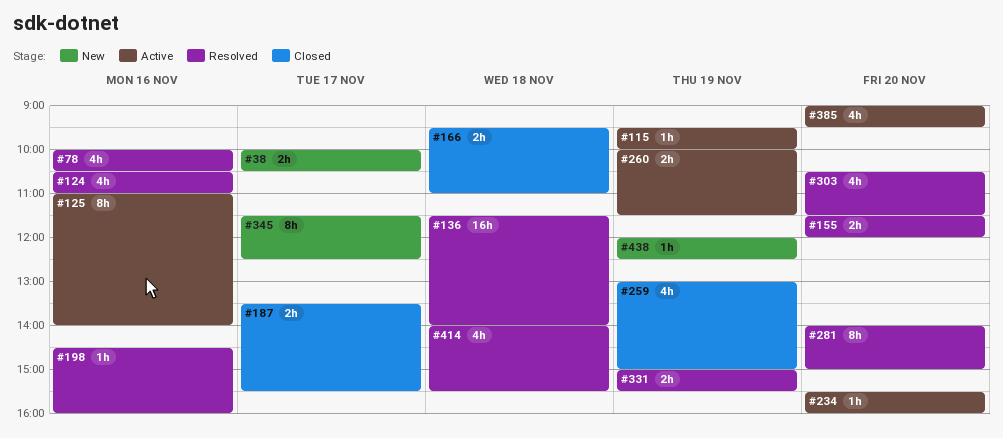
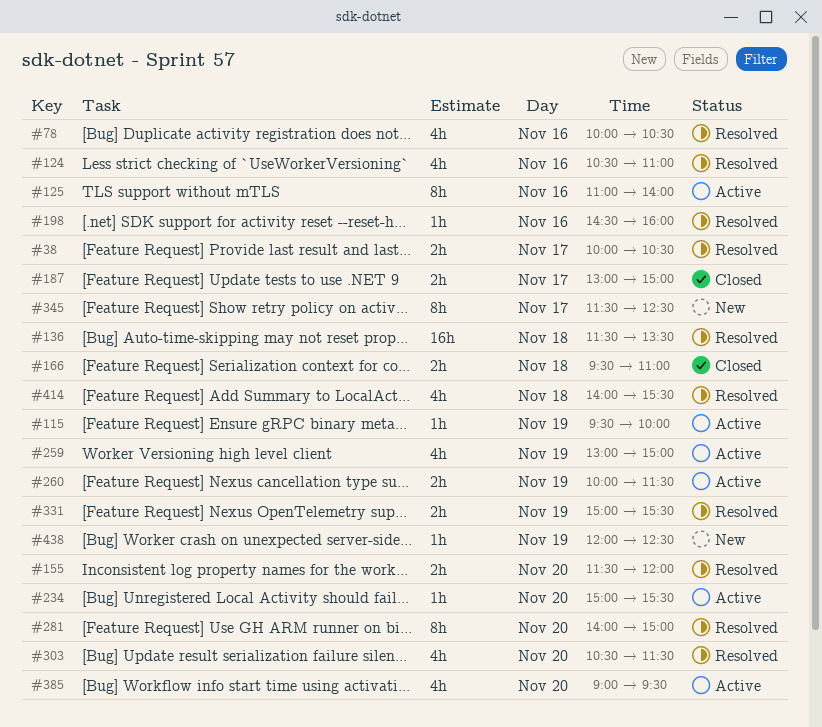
#38, status: New -> Resolved
#136, ends: 14:00 -> 13:30
#187, begins: 13:30 -> 13:00
#187, ends: 15:30 -> 15:00
#234, begins: 15:30 -> 15:00
#234, ends: 16:00 -> 15:30
#259, status: Closed -> Active

